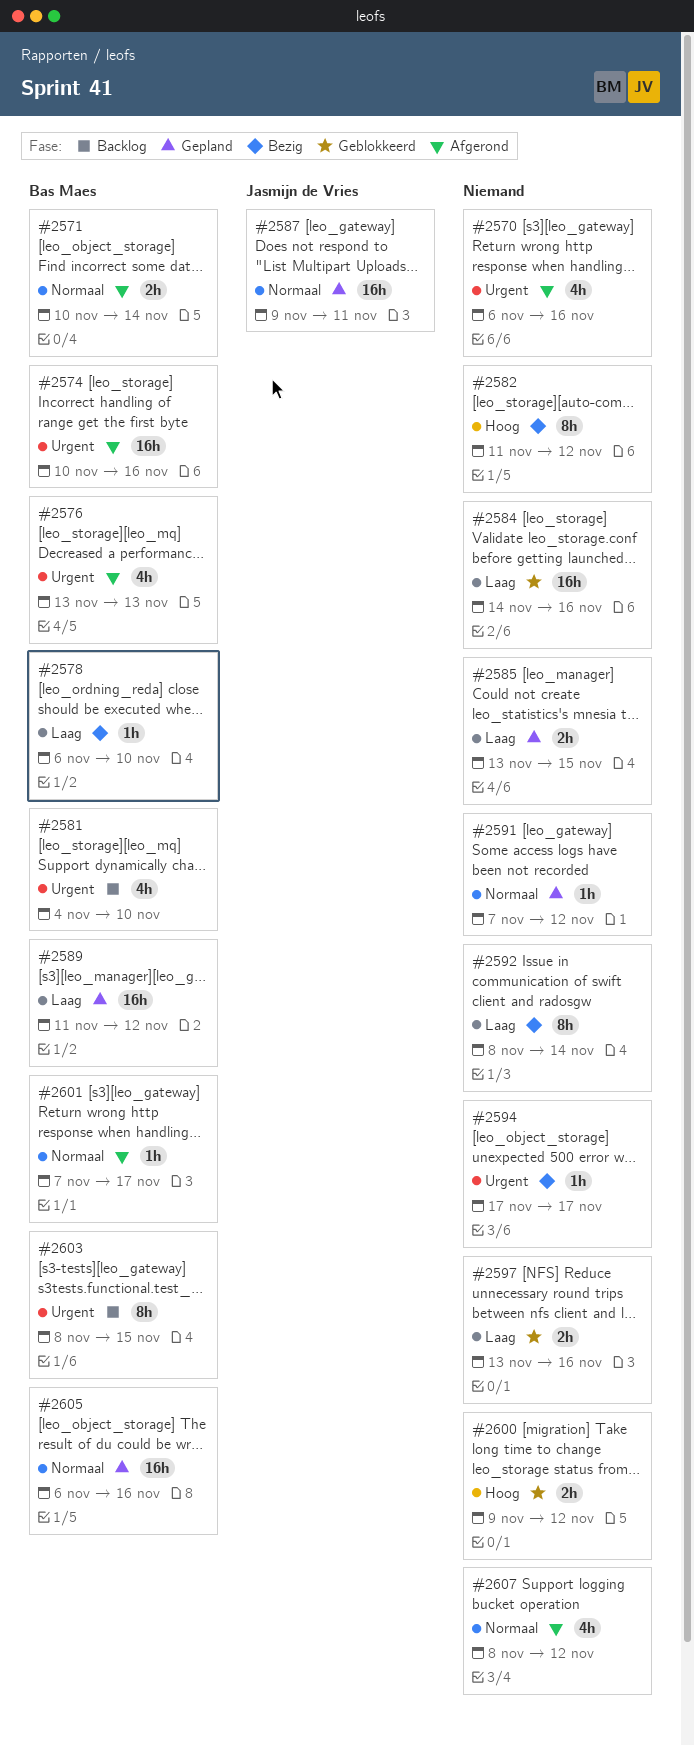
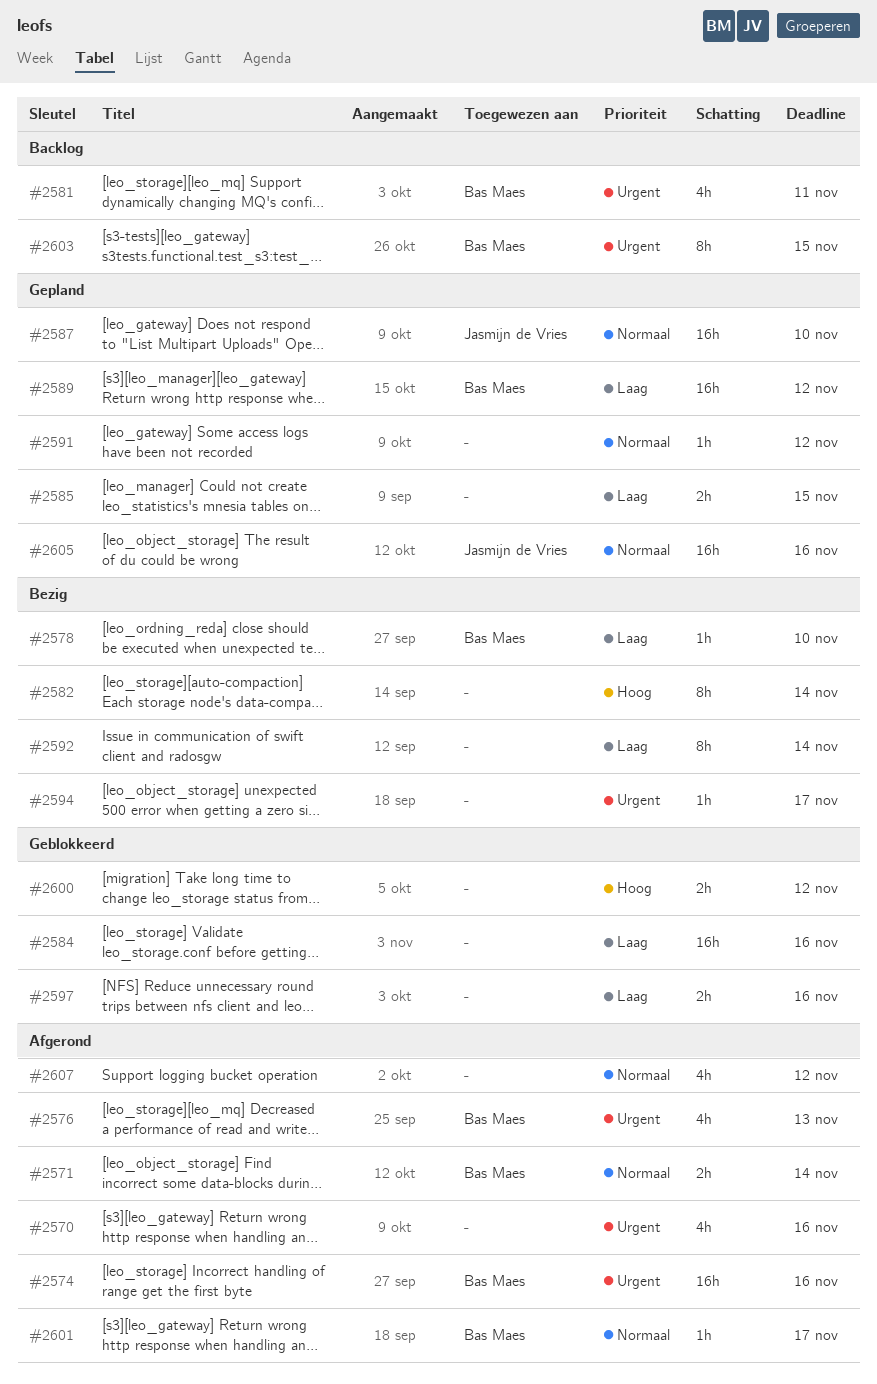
#2581, due: Nov 10 -> Nov 11
#2582, due: Nov 12 -> Nov 14
#2587, due: Nov 11 -> Nov 10
#2605, owner: Bas Maes -> Jasmijn de Vries

